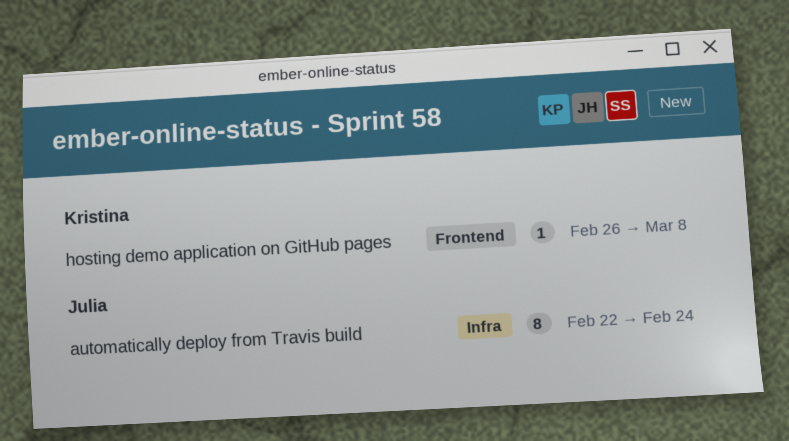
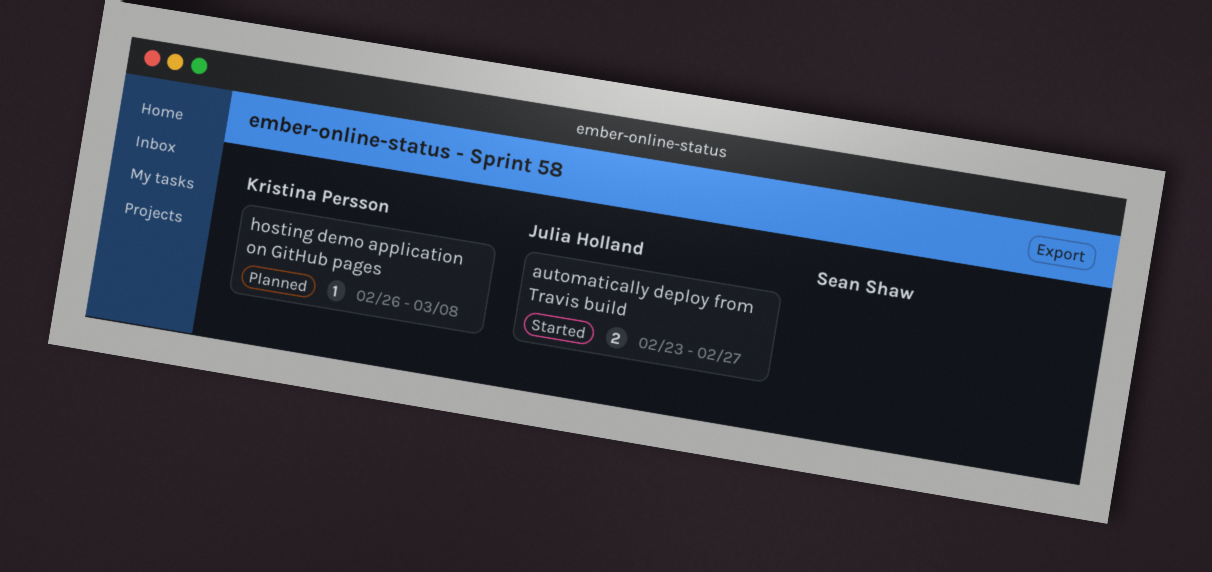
automatically deploy from Travis build, estimate: 8 -> 2
automatically deploy from Travis build, start: Feb 22 -> Feb 23
automatically deploy from Travis build, due: Feb 24 -> Feb 27

